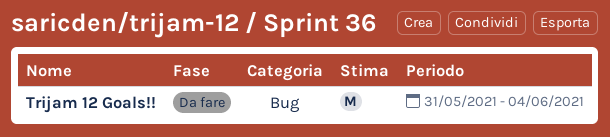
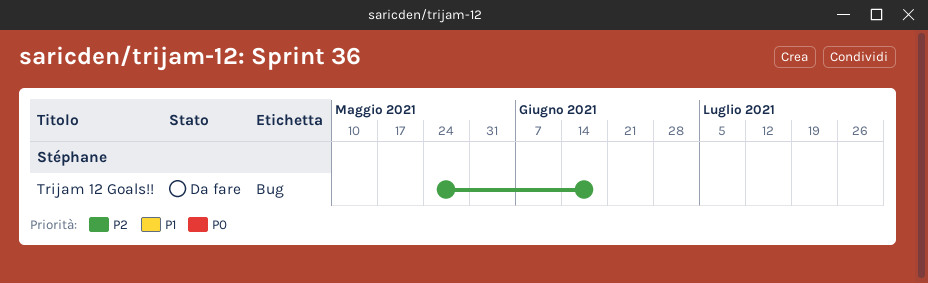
Trijam 12 Goals!!, start: May 31 -> May 24
Trijam 12 Goals!!, due: Jun 4 -> Jun 18

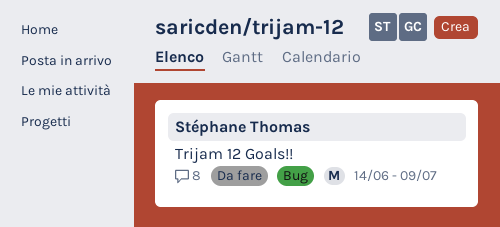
Trijam 12 Goals!!, start: May 24 -> Jun 14
Trijam 12 Goals!!, due: Jun 18 -> Jul 9

